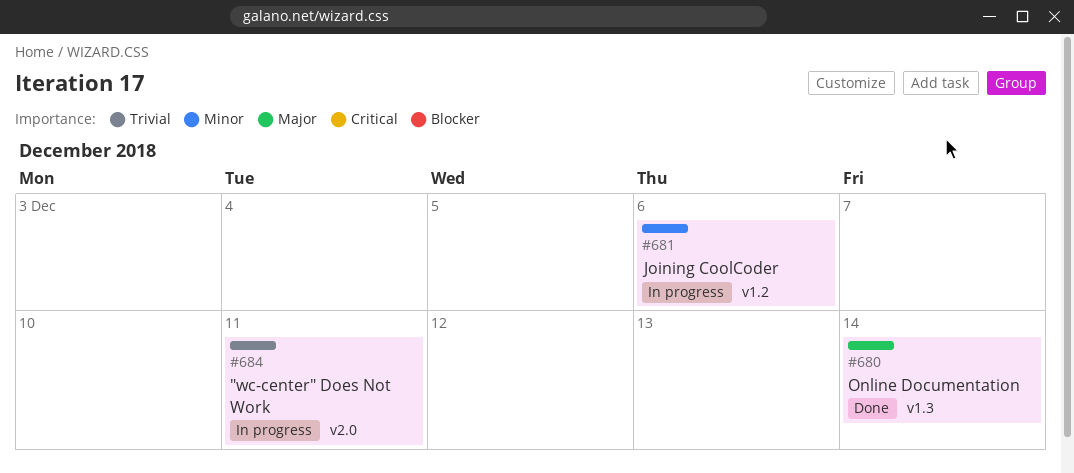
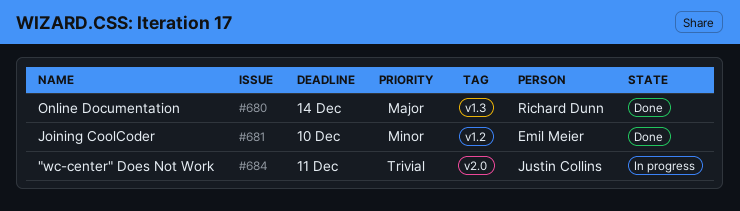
#681, status: In progress -> Done
#681, due: Dec 6 -> Dec 10

